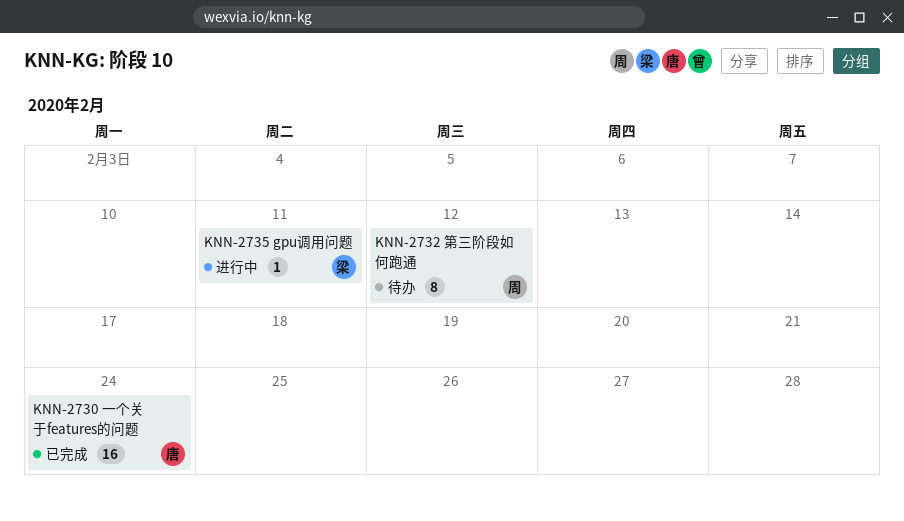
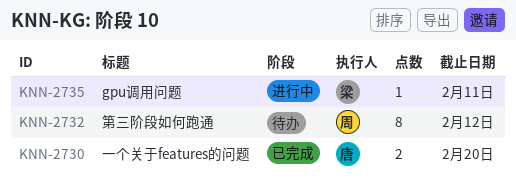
KNN-2730, estimate: 16 -> 2
KNN-2730, due: Feb 24 -> Feb 20

